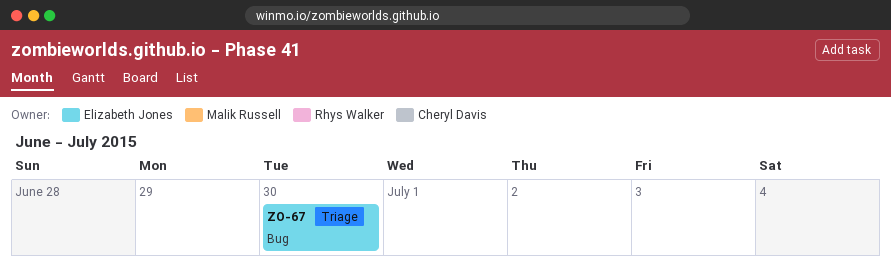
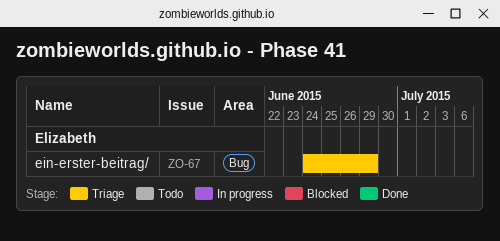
ZO-67, due: Jun 30 -> Jun 29

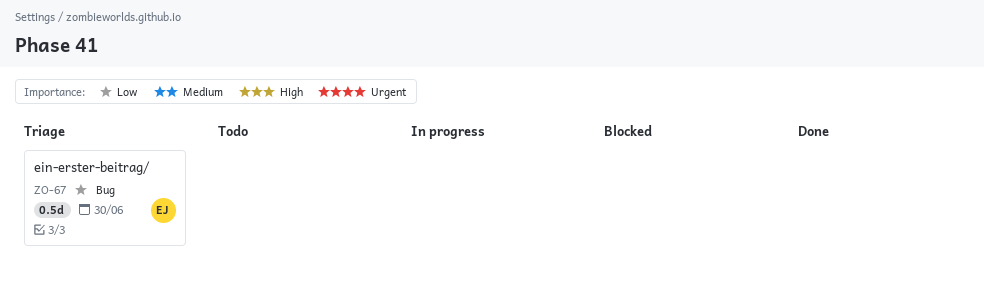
ZO-67, due: Jun 29 -> Jun 30

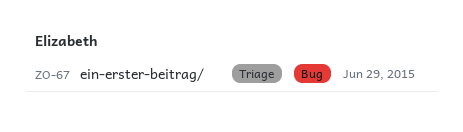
ZO-67, due: Jun 30 -> Jun 29

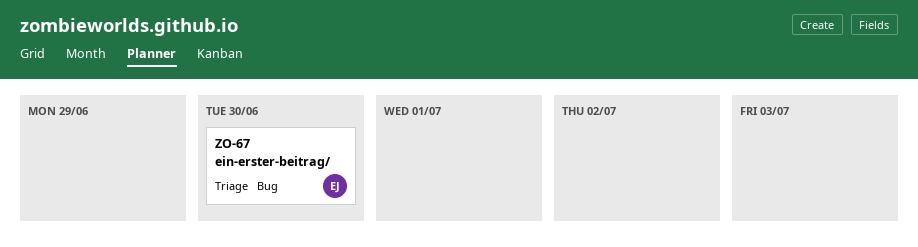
ZO-67, due: Jun 29 -> Jun 30

